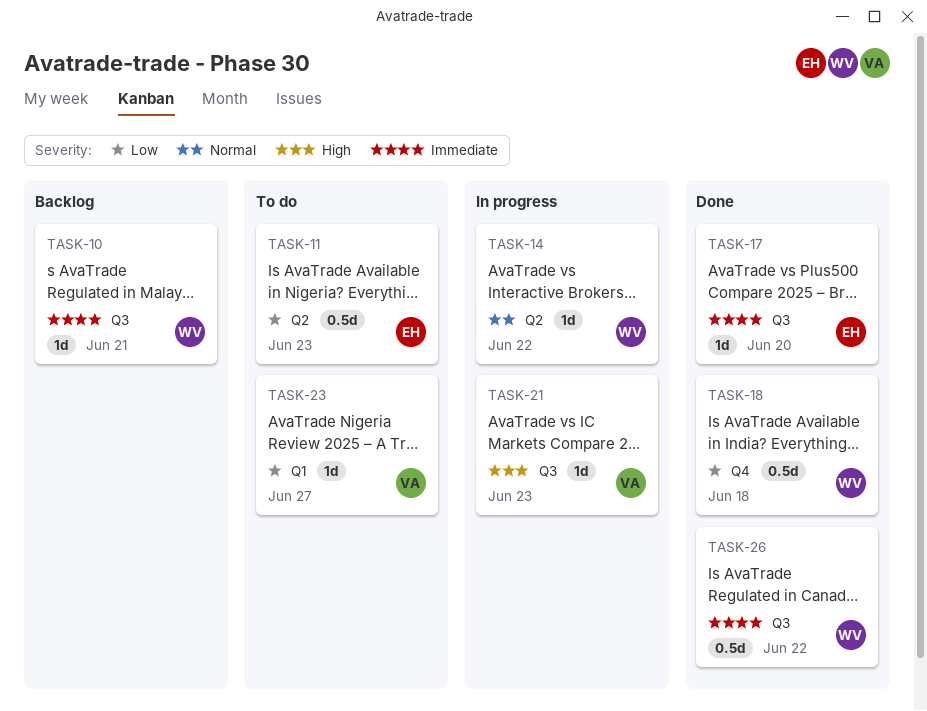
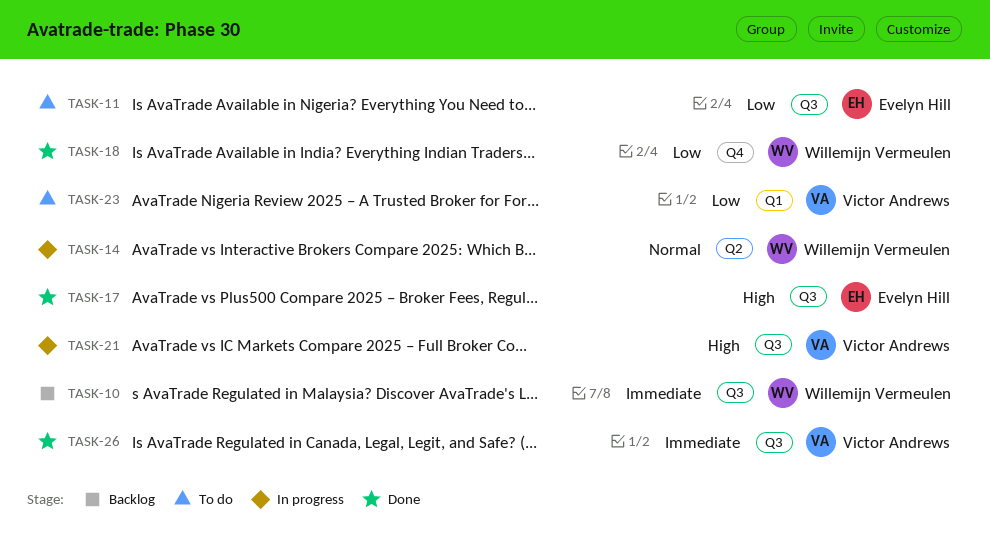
TASK-11, label: Q2 -> Q3
TASK-17, priority: Immediate -> High
TASK-26, owner: Willemijn Vermeulen -> Victor Andrews

